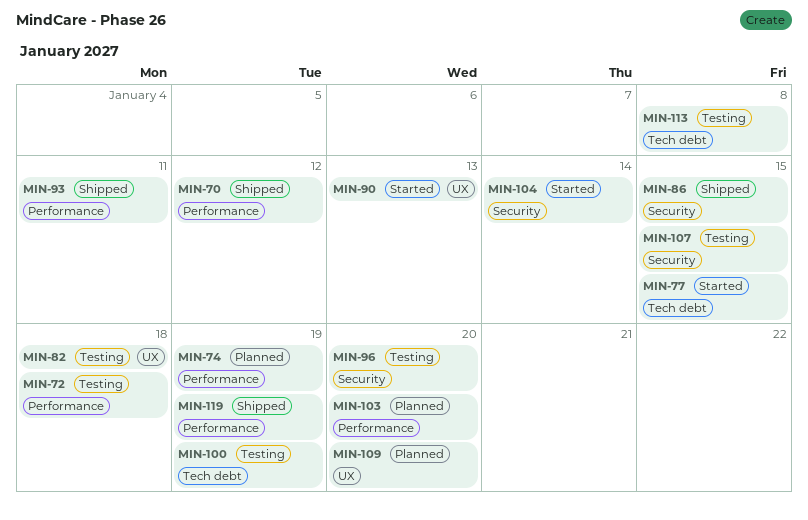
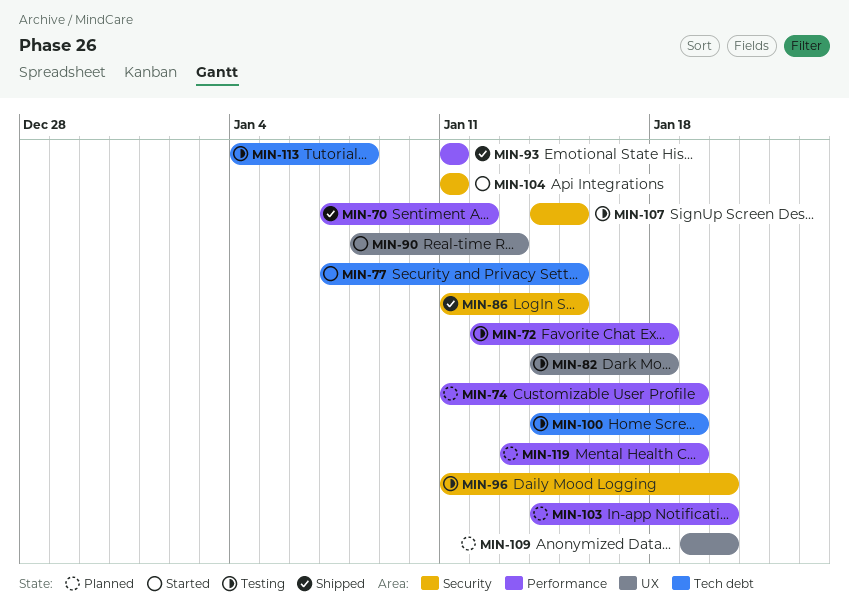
MIN-104, due: Jan 14 -> Jan 11
MIN-119, status: Shipped -> Planned

